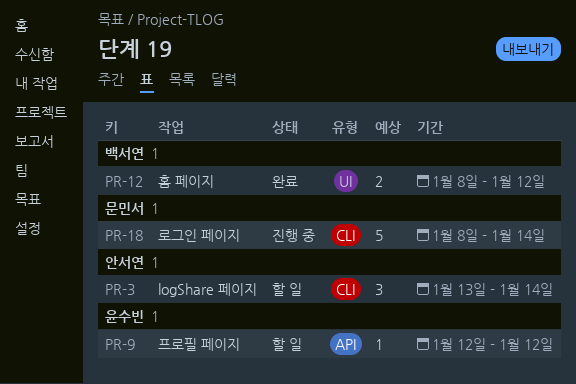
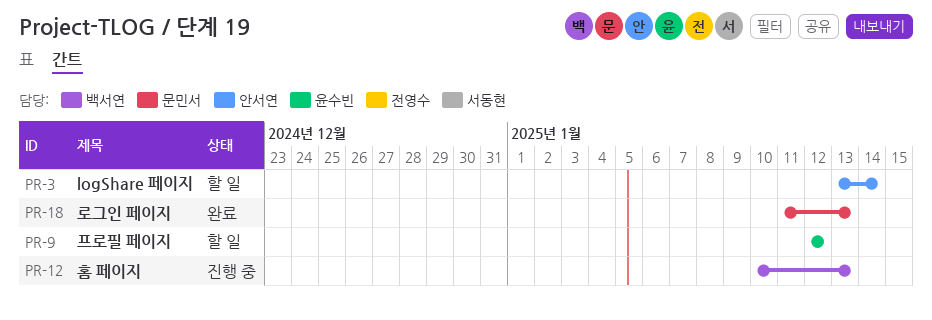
PR-12, status: 완료 -> 진행 중
PR-12, start: Jan 8 -> Jan 10
PR-12, due: Jan 12 -> Jan 13
PR-18, status: 진행 중 -> 완료
PR-18, start: Jan 8 -> Jan 11
PR-18, due: Jan 14 -> Jan 13

